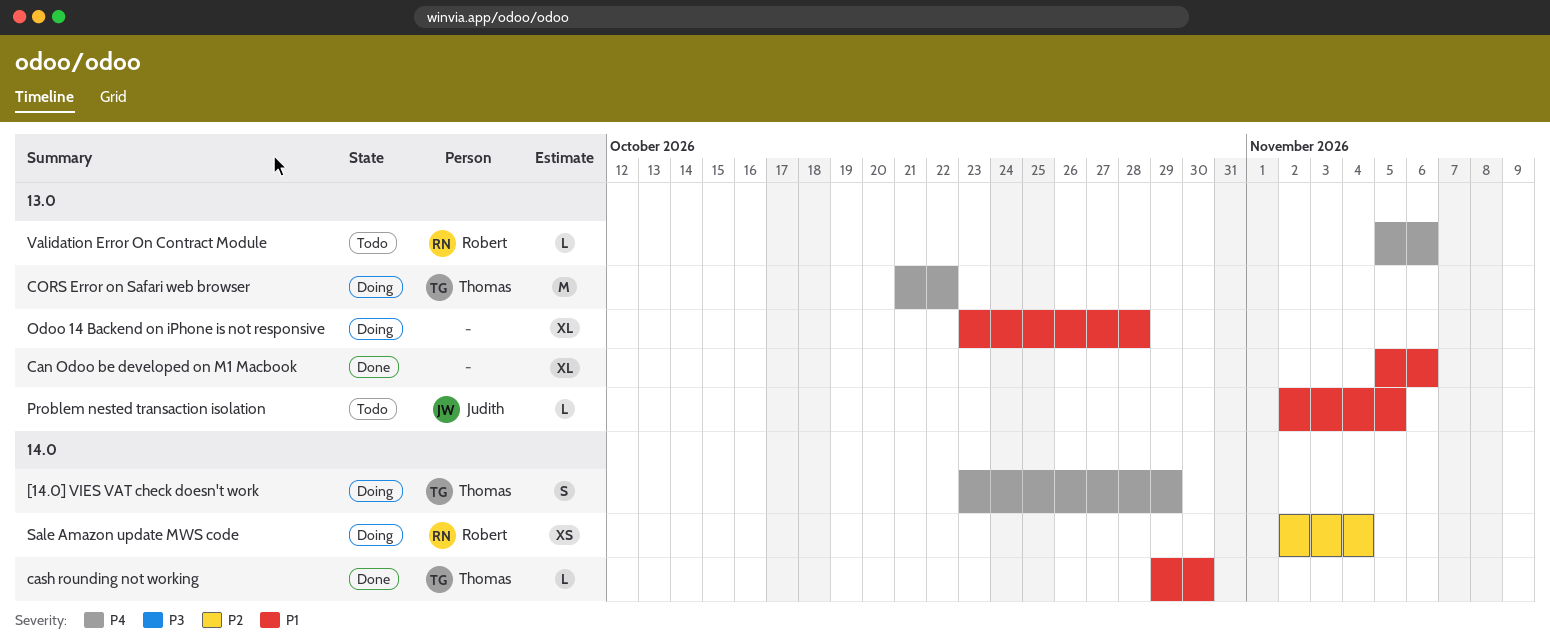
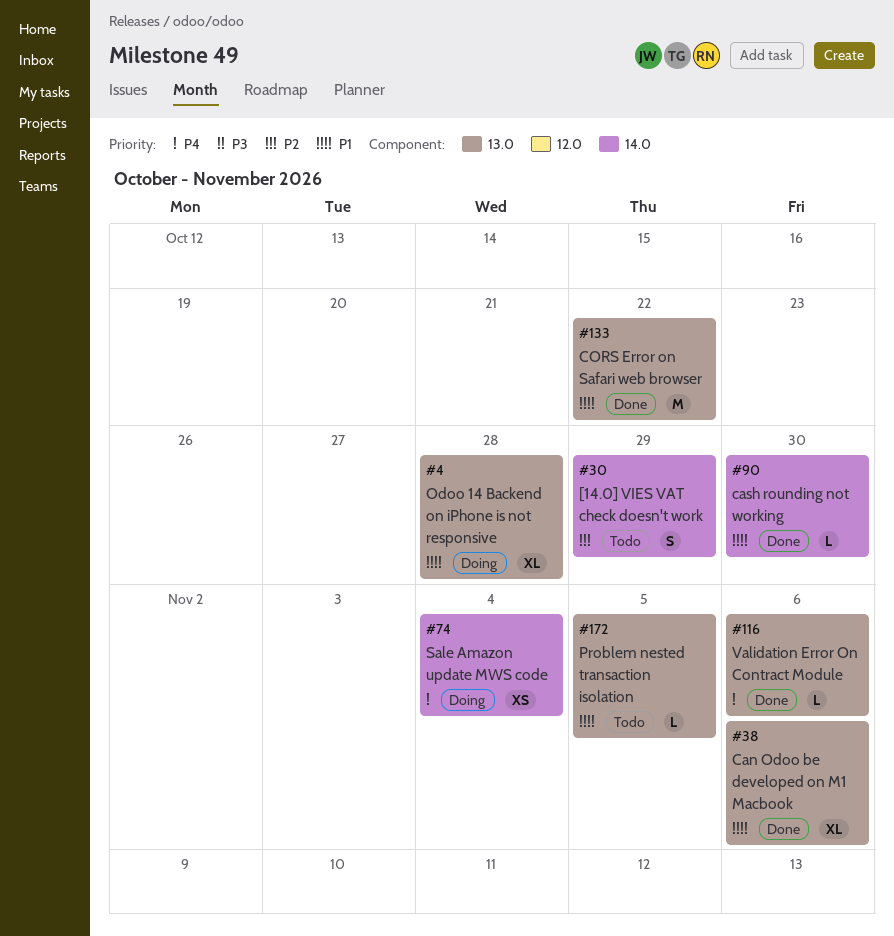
[14.0] VIES VAT check doesn't work, status: Doing -> Todo
[14.0] VIES VAT check doesn't work, priority: P4 -> P2
CORS Error on Safari web browser, status: Doing -> Done
CORS Error on Safari web browser, priority: P4 -> P1
Sale Amazon update MWS code, priority: P2 -> P4
Validation Error On Contract Module, status: Todo -> Done

